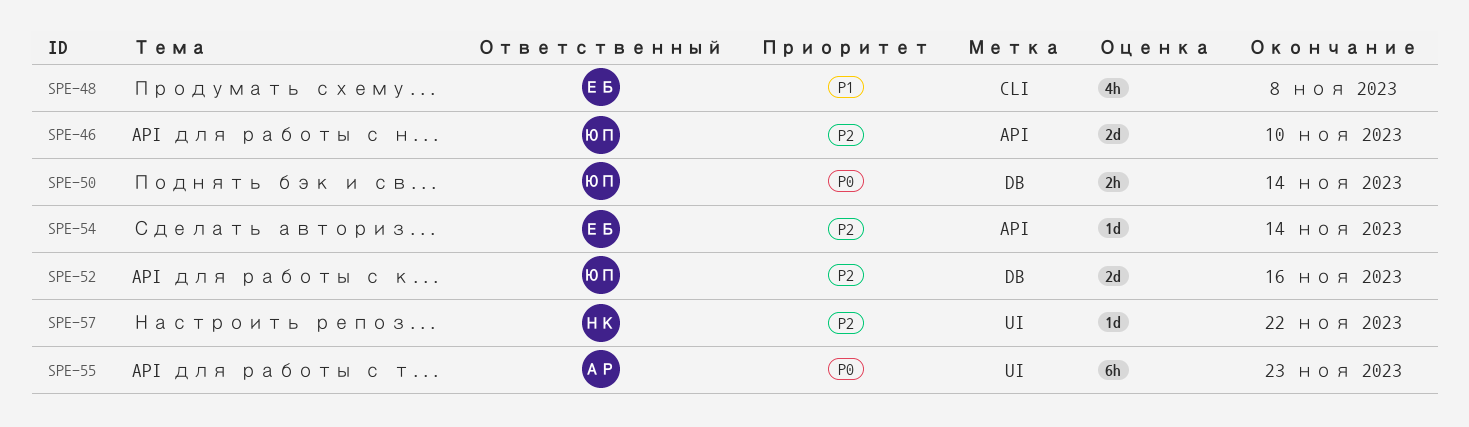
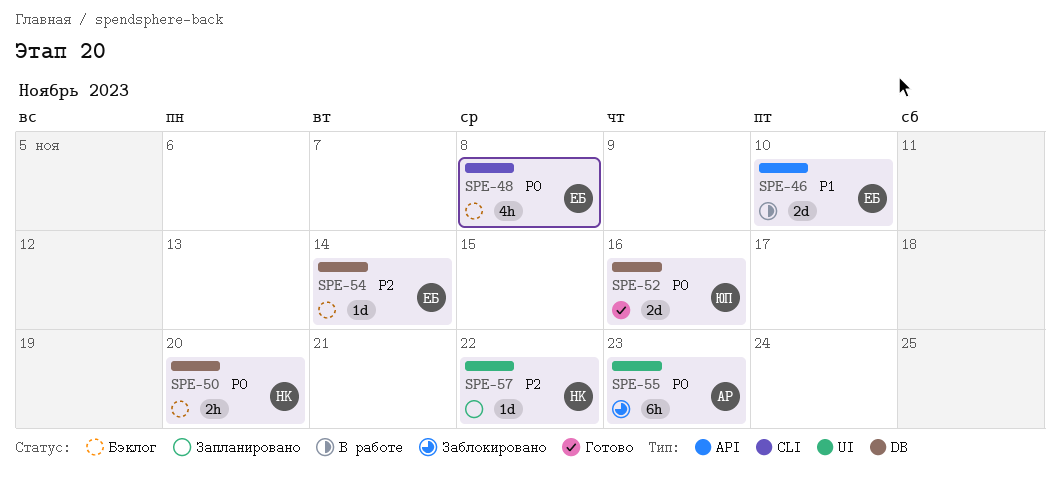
SPE-46, owner: ЮП -> ЕБ
SPE-46, priority: P2 -> P1
SPE-48, priority: P1 -> P0
SPE-50, owner: ЮП -> НК
SPE-50, due: Nov 14 -> Nov 20
SPE-52, priority: P2 -> P0
SPE-54, label: API -> DB

